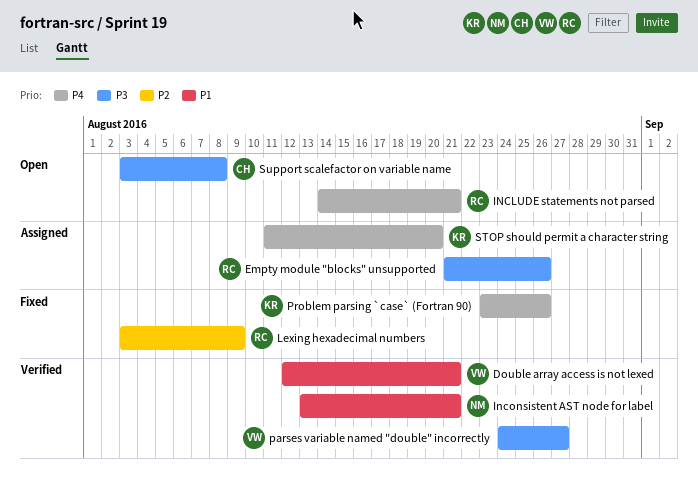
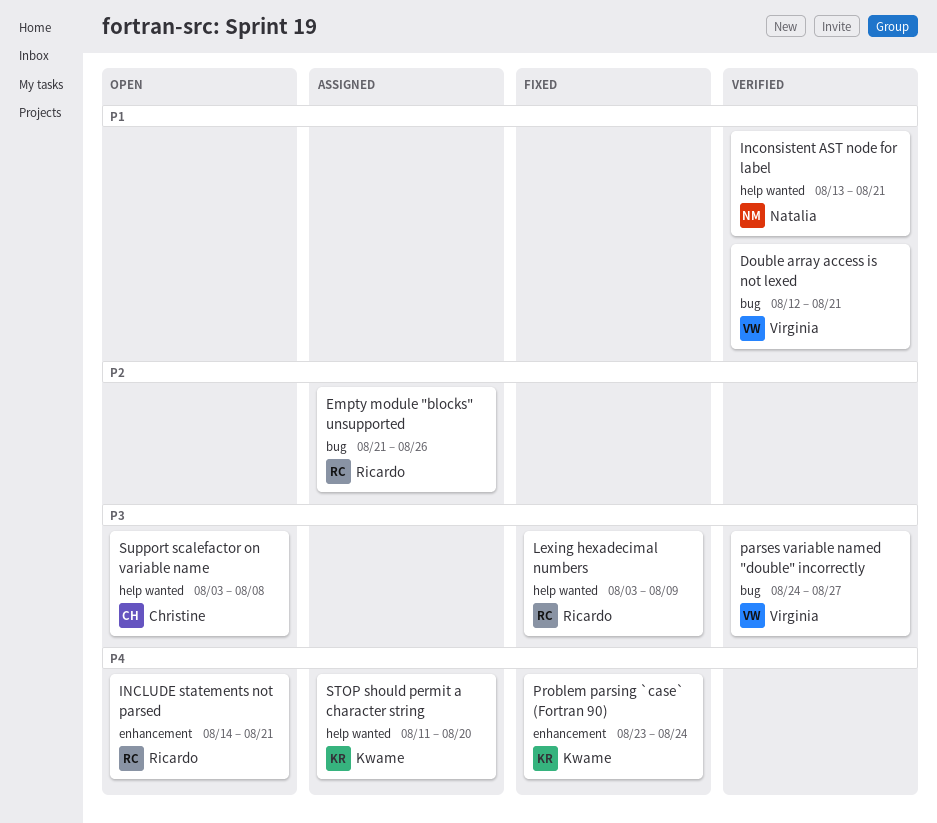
Empty module "blocks" unsupported, priority: P3 -> P2
Lexing hexadecimal numbers, priority: P2 -> P3
Problem parsing `case` (Fortran 90), due: Aug 26 -> Aug 24

